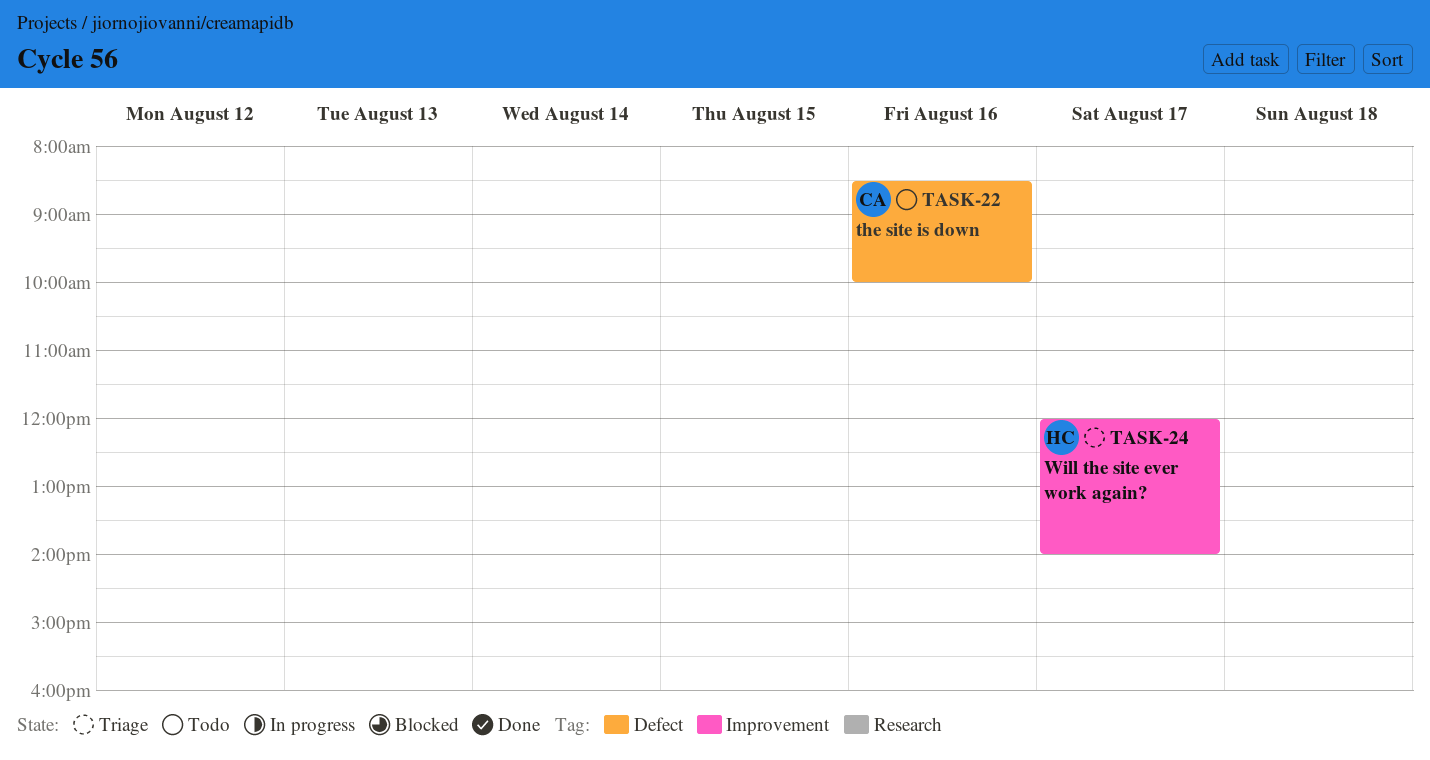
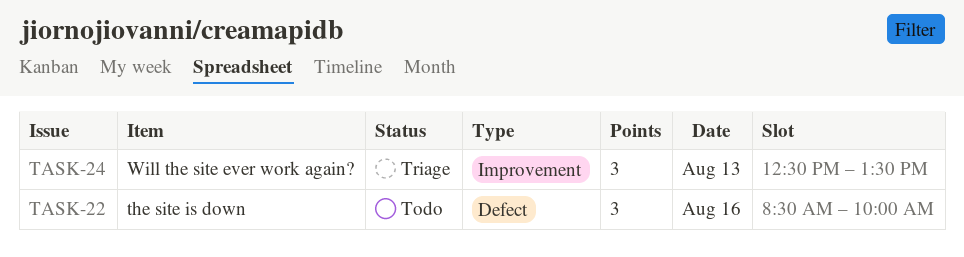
TASK-24, day: Aug 17 -> Aug 13
TASK-24, begins: 12:00 -> 12:30
TASK-24, ends: 14:00 -> 13:30

